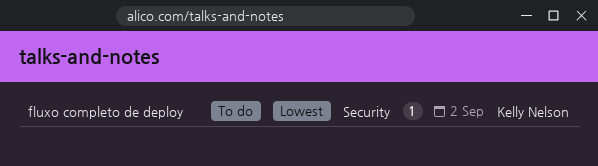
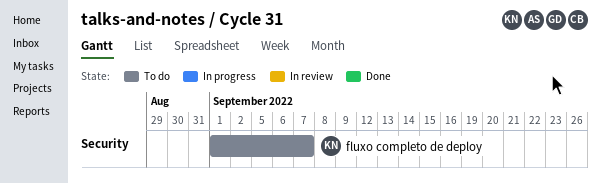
fluxo completo de deploy, due: Sep 2 -> Sep 7

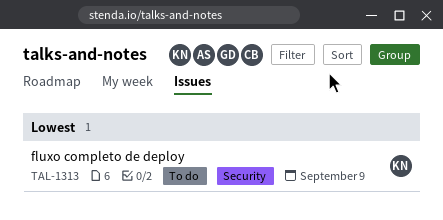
fluxo completo de deploy, due: Sep 7 -> Sep 9

